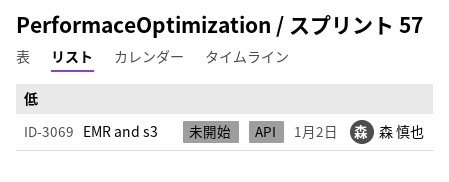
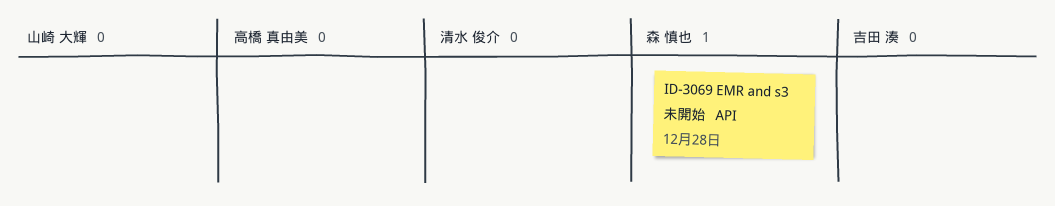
ID-3069, due: Jan 2 -> Dec 28

